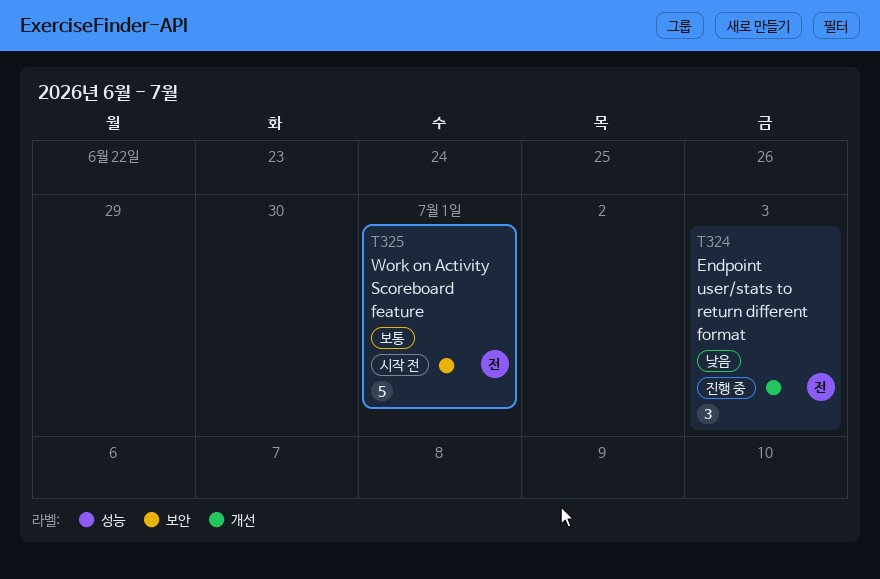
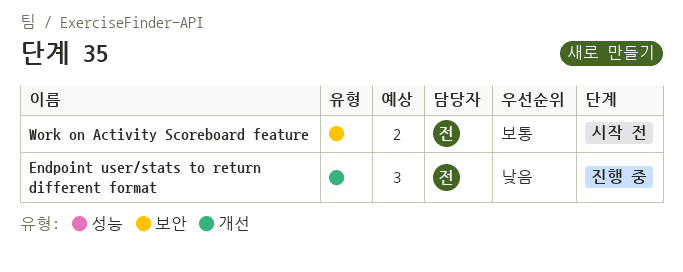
Work on Activity Scoreboard feature, estimate: 5 -> 2

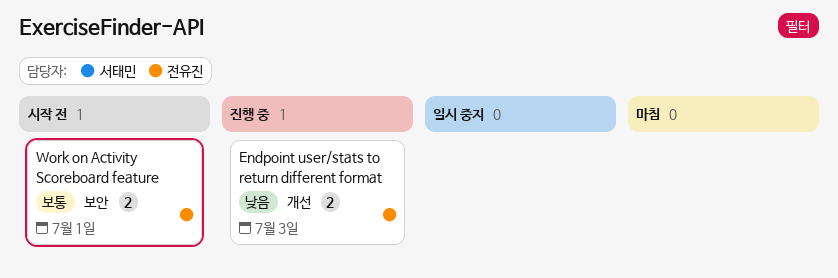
Endpoint user/stats to return different format, estimate: 3 -> 2

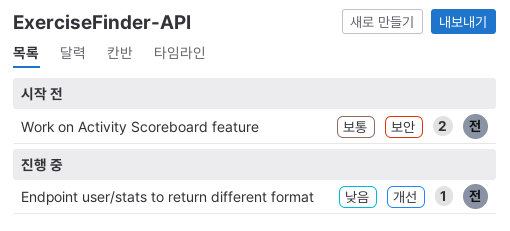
Endpoint user/stats to return different format, estimate: 2 -> 1

